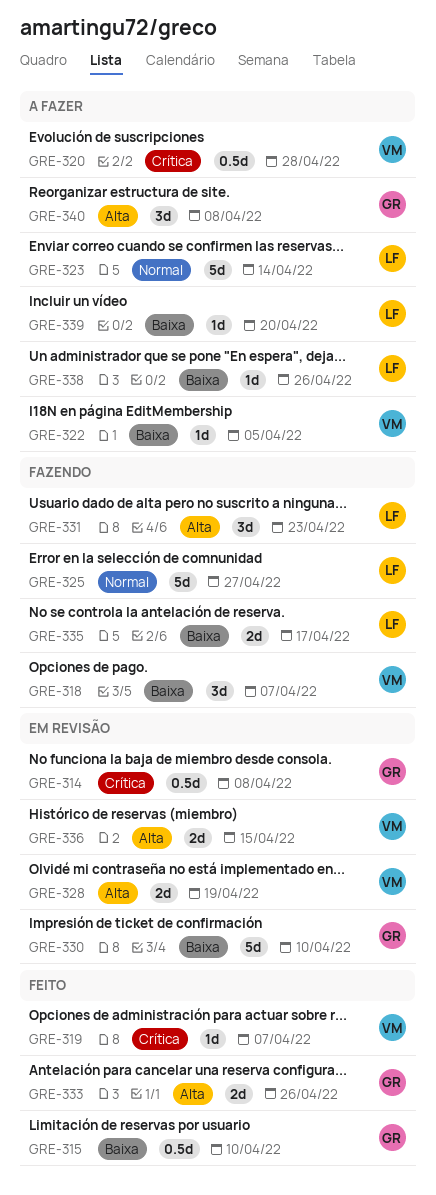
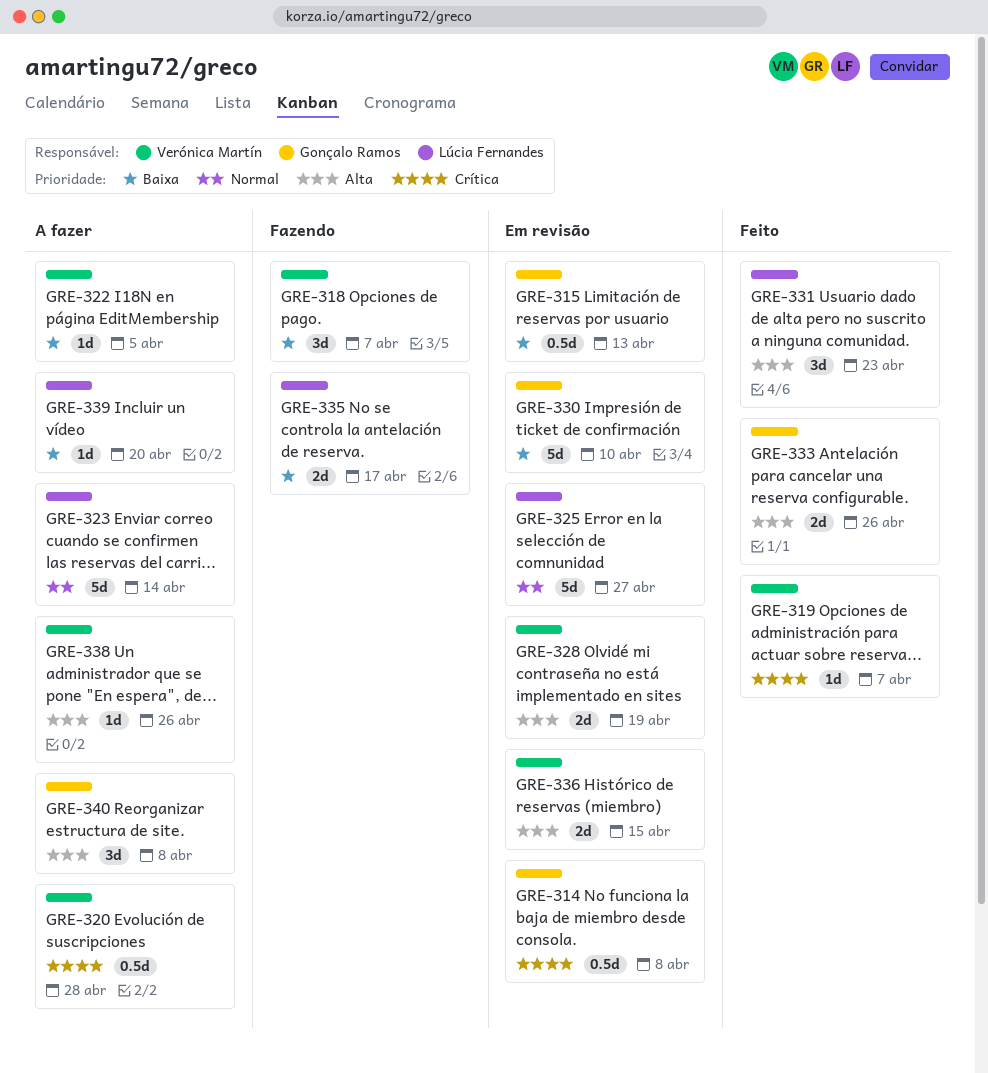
GRE-315, status: Feito -> Em revisão
GRE-315, due: Apr 10 -> Apr 13
GRE-325, status: Fazendo -> Em revisão
GRE-331, status: Fazendo -> Feito
GRE-338, owner: Lúcia Fernandes -> Verónica Martín
GRE-338, priority: Baixa -> Alta

